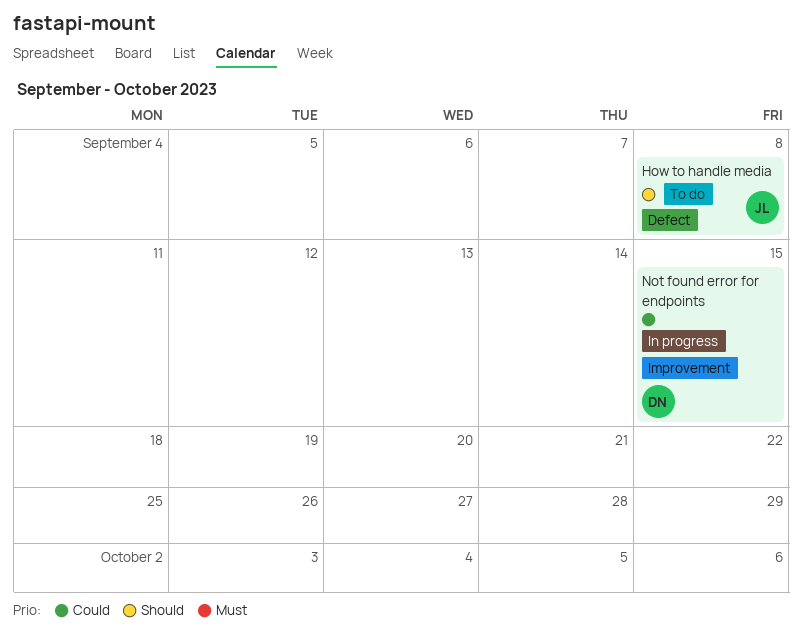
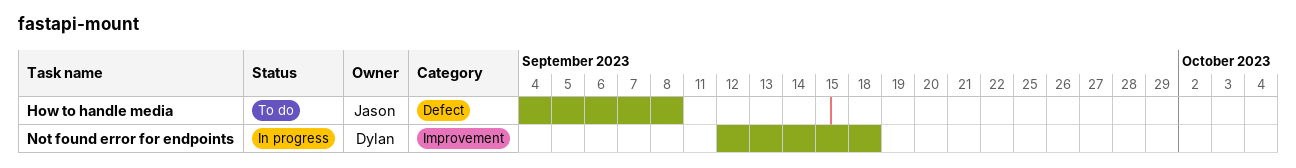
Not found error for endpoints, due: Sep 15 -> Sep 18

